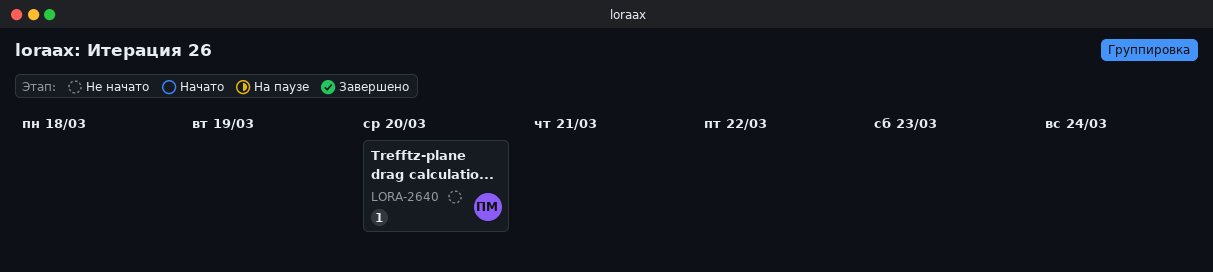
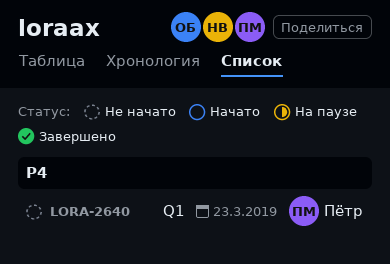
LORA-2640, due: Mar 20 -> Mar 23

